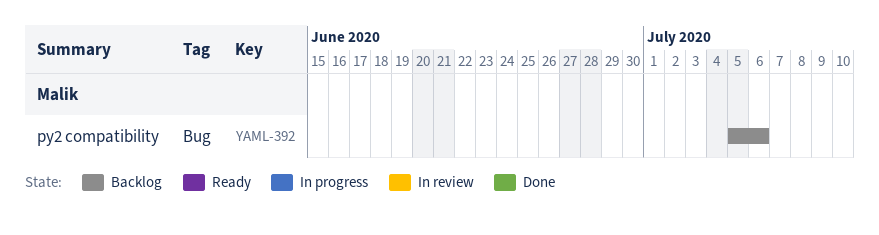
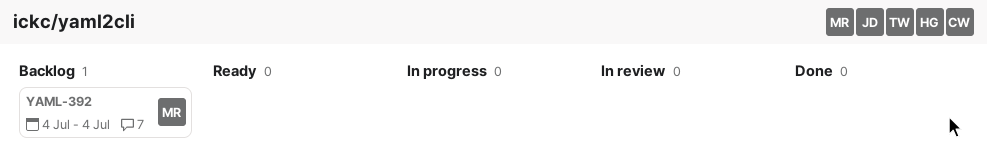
YAML-392, start: Jul 5 -> Jul 4
YAML-392, due: Jul 6 -> Jul 4

